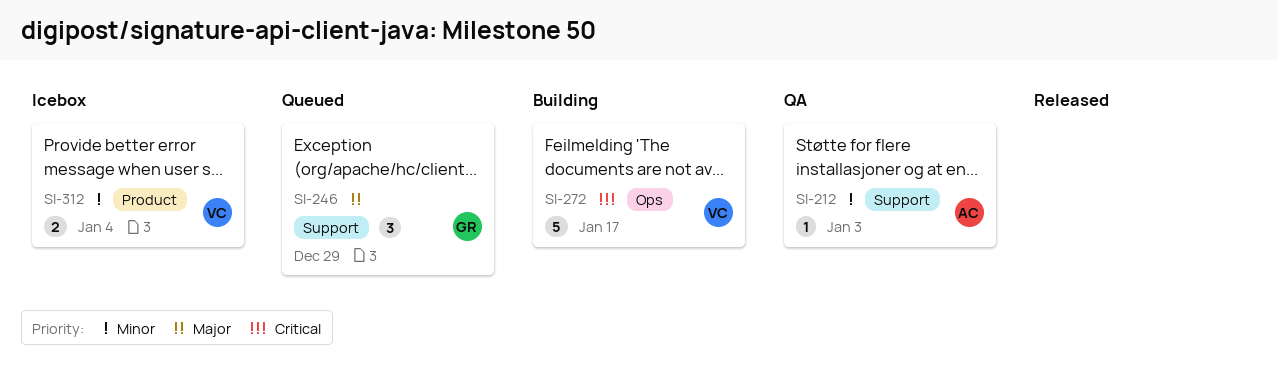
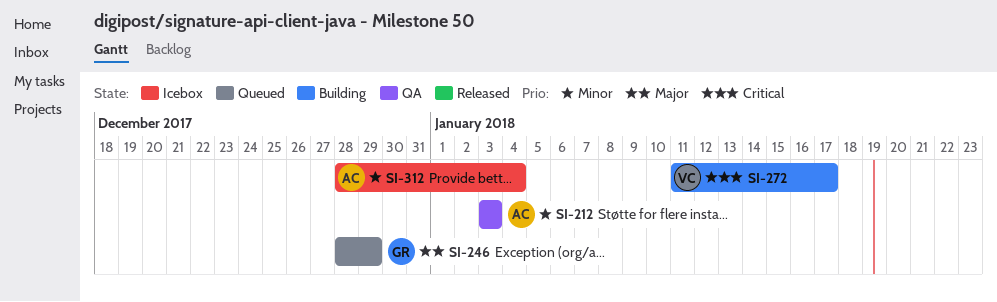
SI-312, owner: VC -> AC

